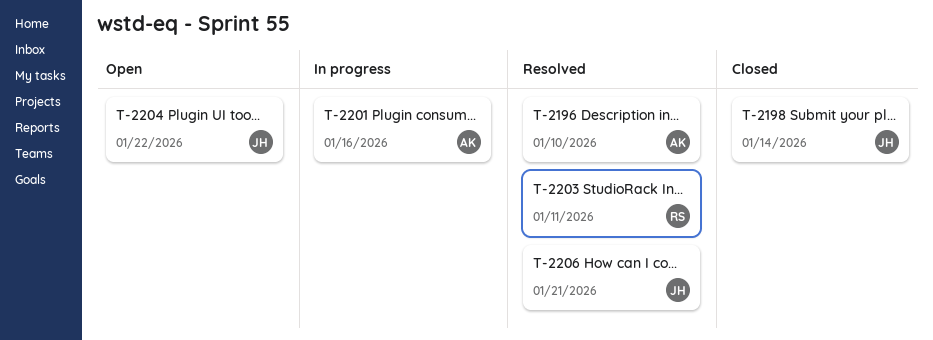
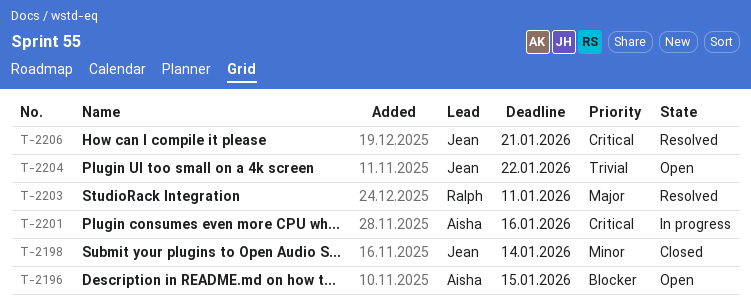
T-2196, status: Resolved -> Open
T-2196, due: Jan 10 -> Jan 15

